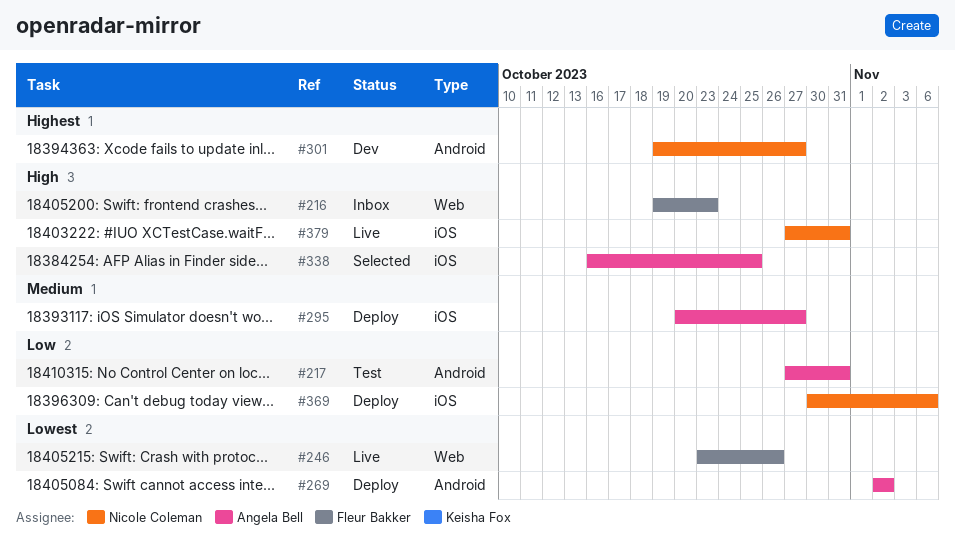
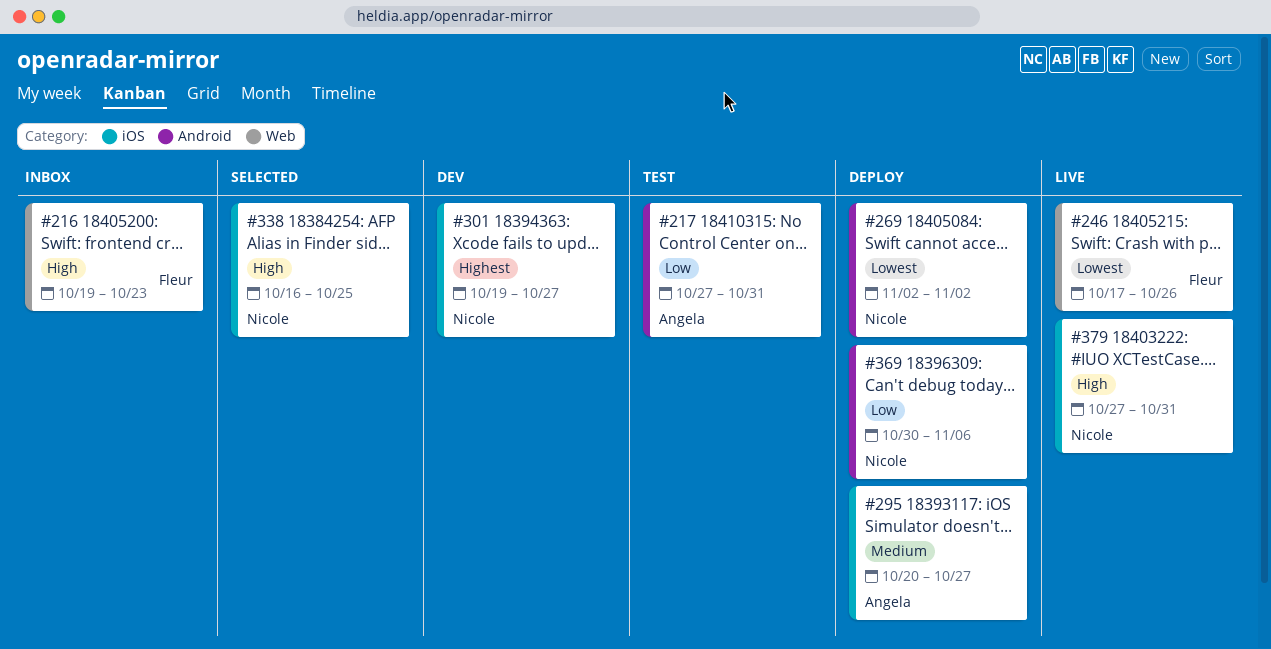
#246, start: Oct 23 -> Oct 17
#269, owner: Angela Bell -> Nicole Coleman
#301, label: Android -> iOS
#338, owner: Angela Bell -> Nicole Coleman
#369, label: iOS -> Android

